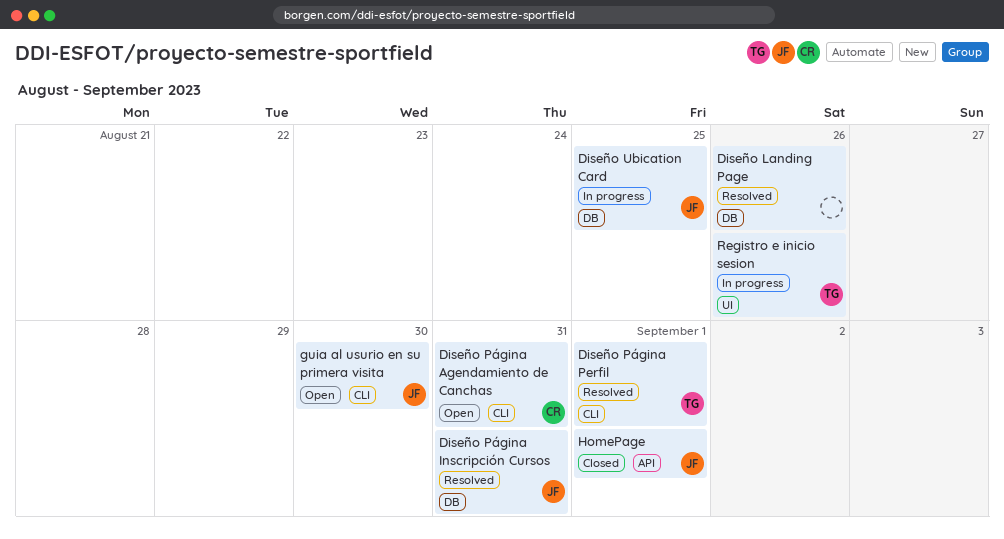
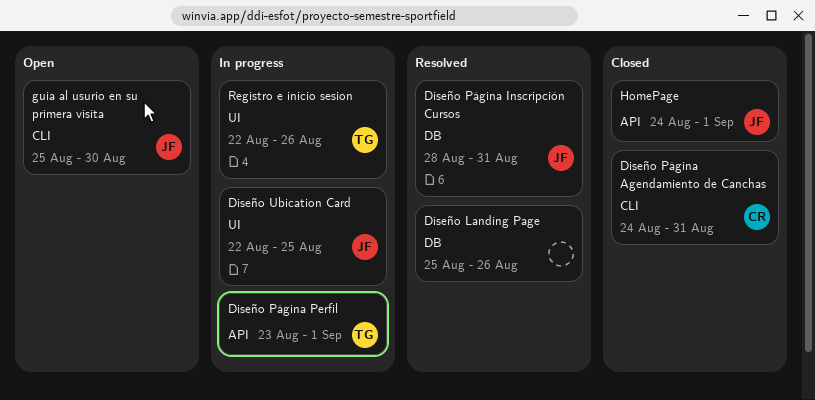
Diseño Página Agendamiento de Canchas, status: Open -> Closed
Diseño Página Perfil, status: Resolved -> In progress
Diseño Página Perfil, label: CLI -> API
Diseño Ubication Card, label: DB -> UI

